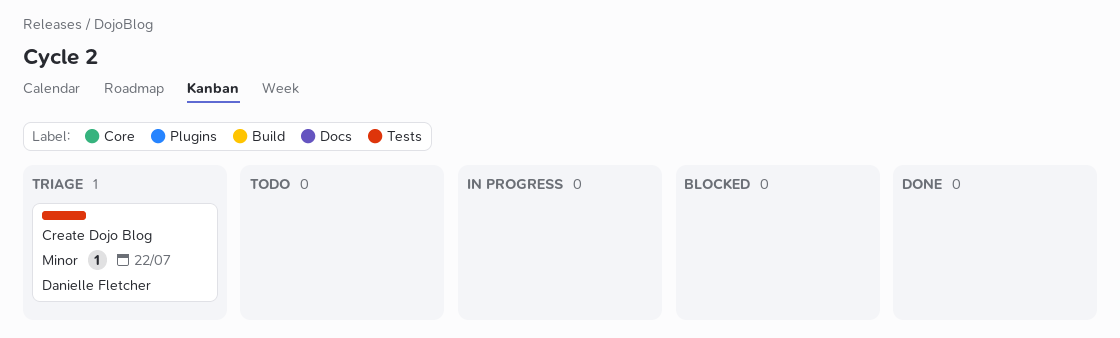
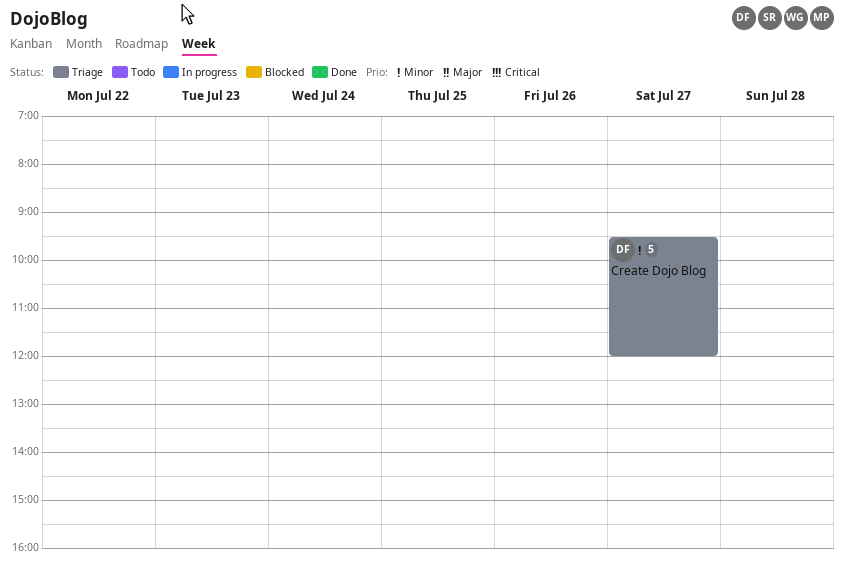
Create Dojo Blog, estimate: 1 -> 5
Create Dojo Blog, day: Jul 22 -> Jul 27

